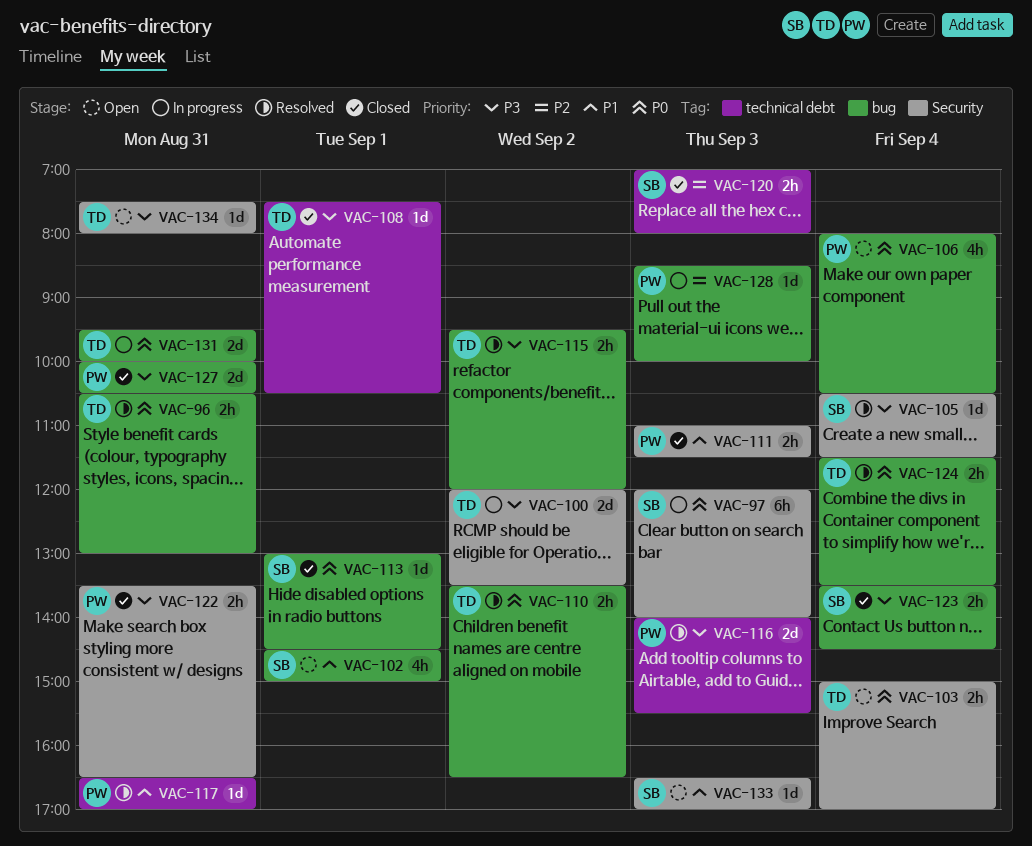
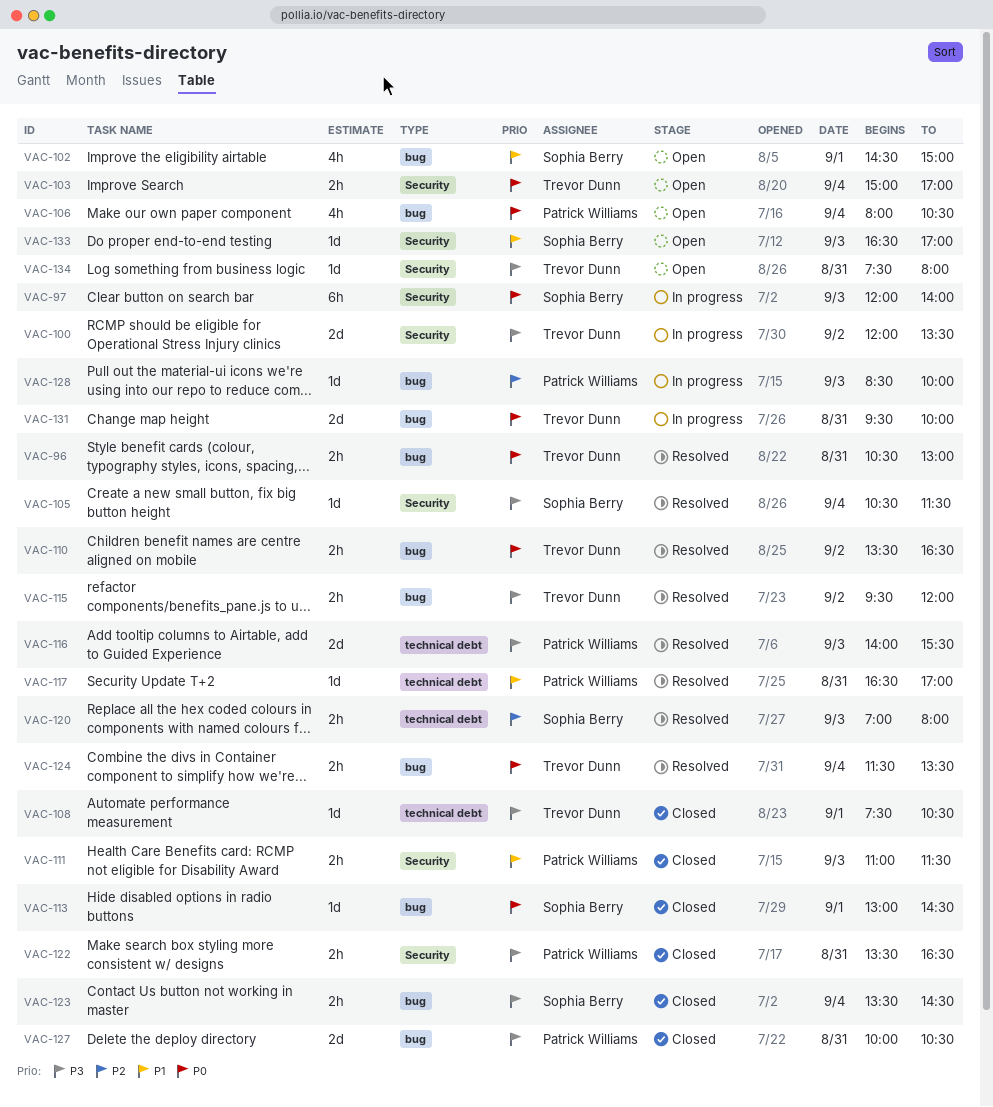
VAC-120, status: Closed -> Resolved

